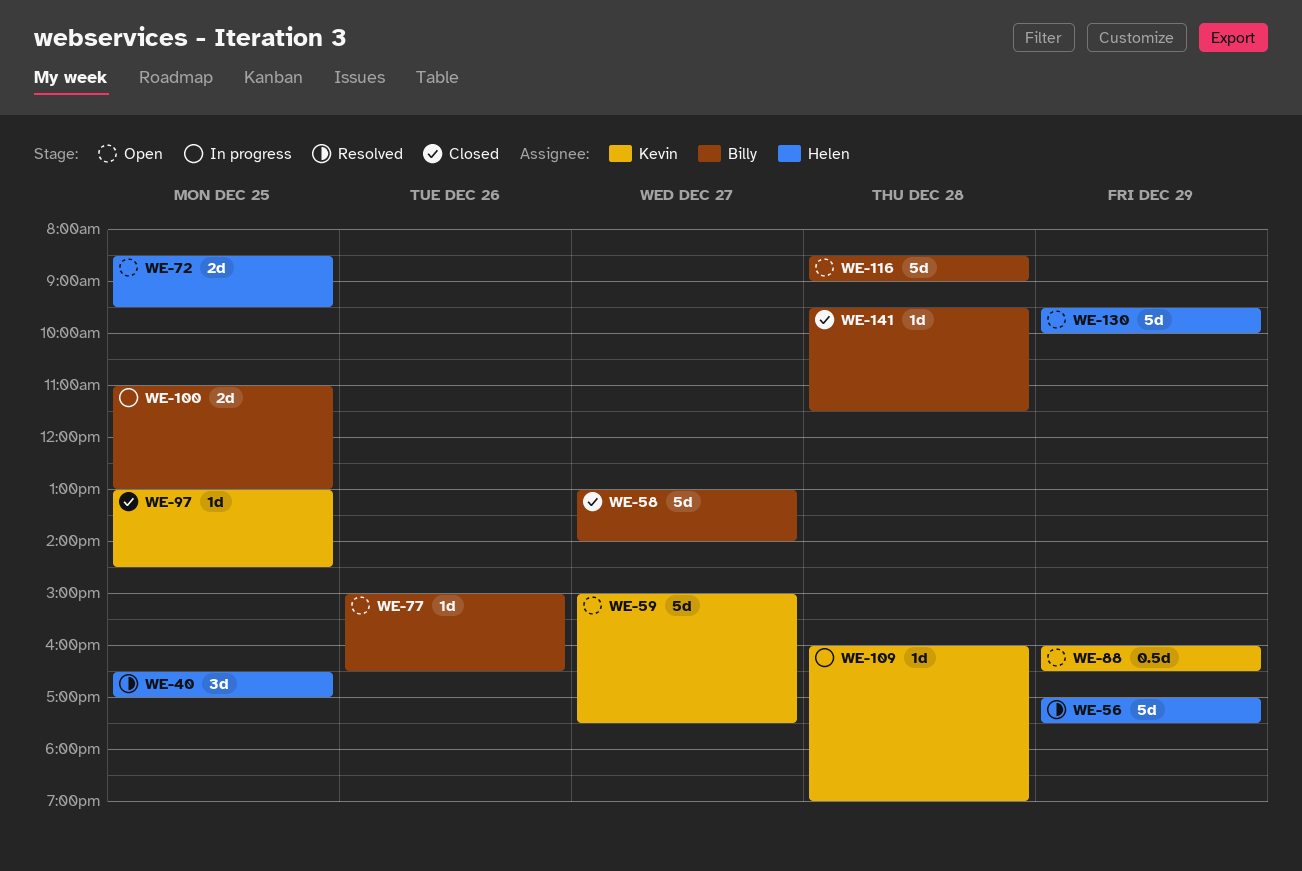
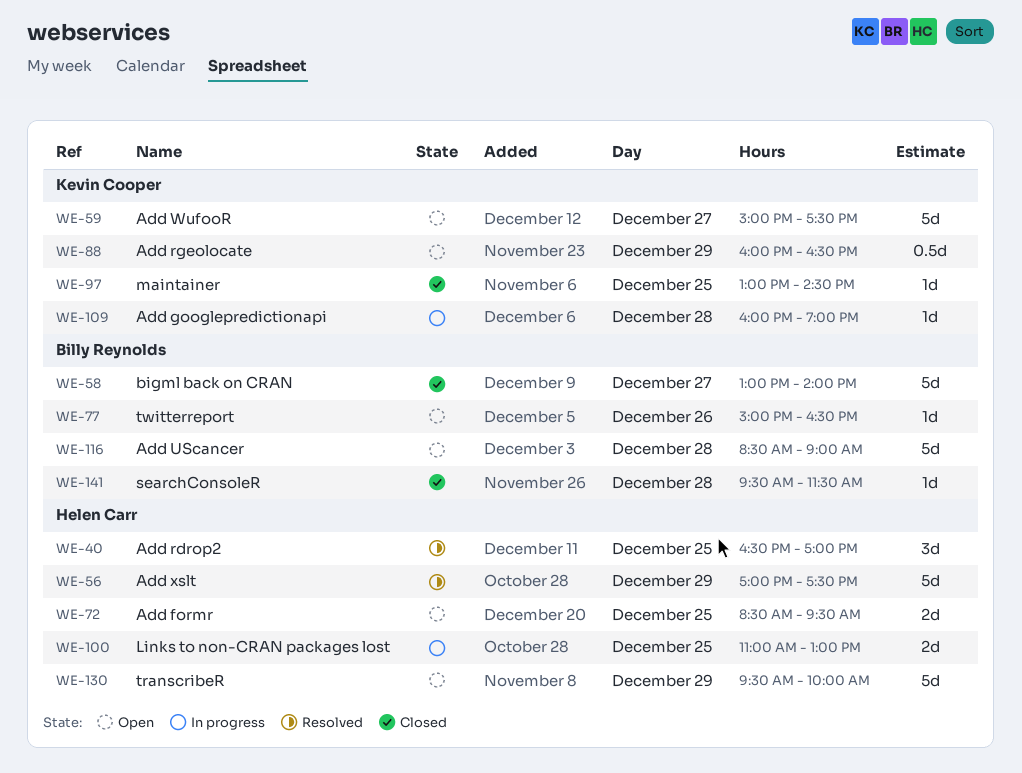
WE-100, owner: Billy Reynolds -> Helen Carr

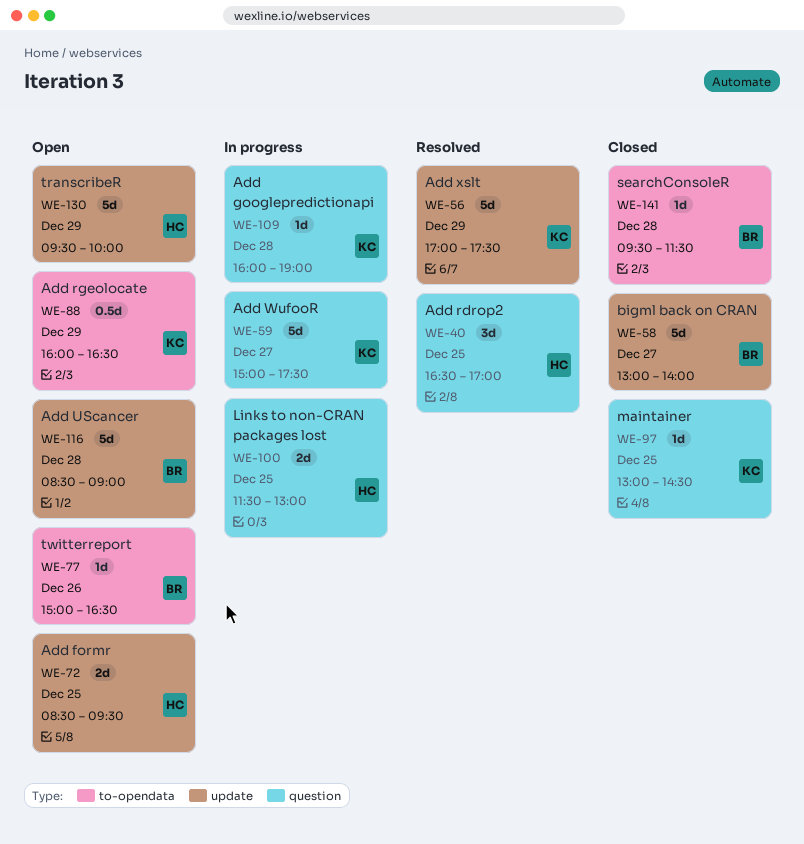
WE-56, owner: Helen Carr -> Kevin Cooper
WE-59, status: Open -> In progress
WE-100, begins: 11:00 -> 11:30

